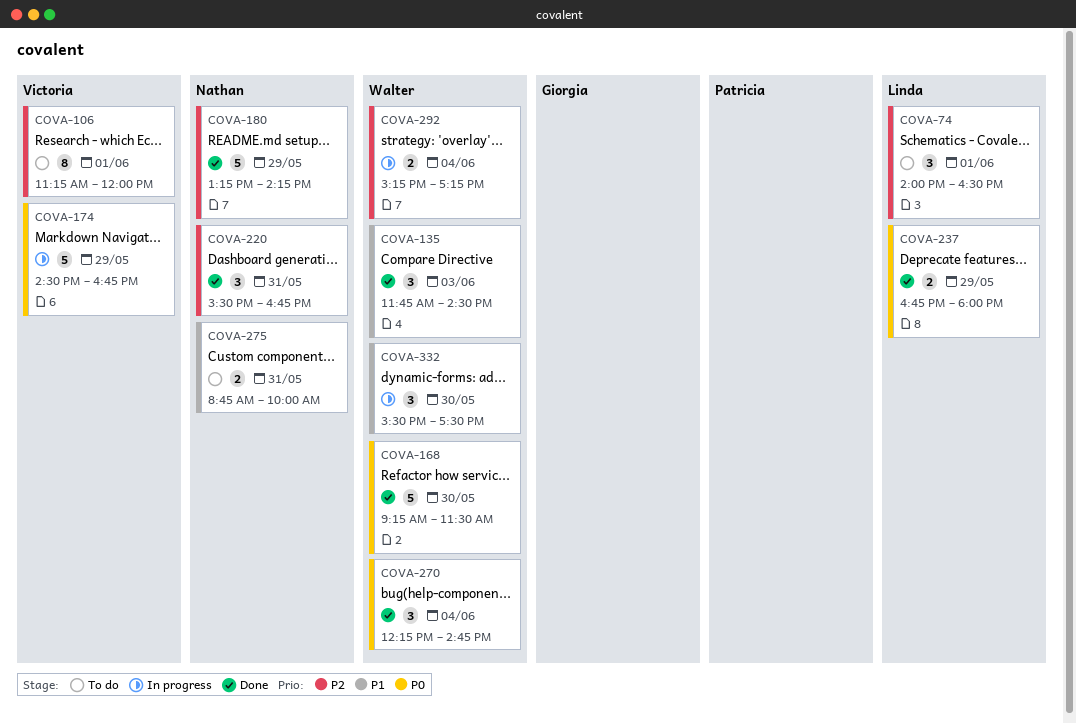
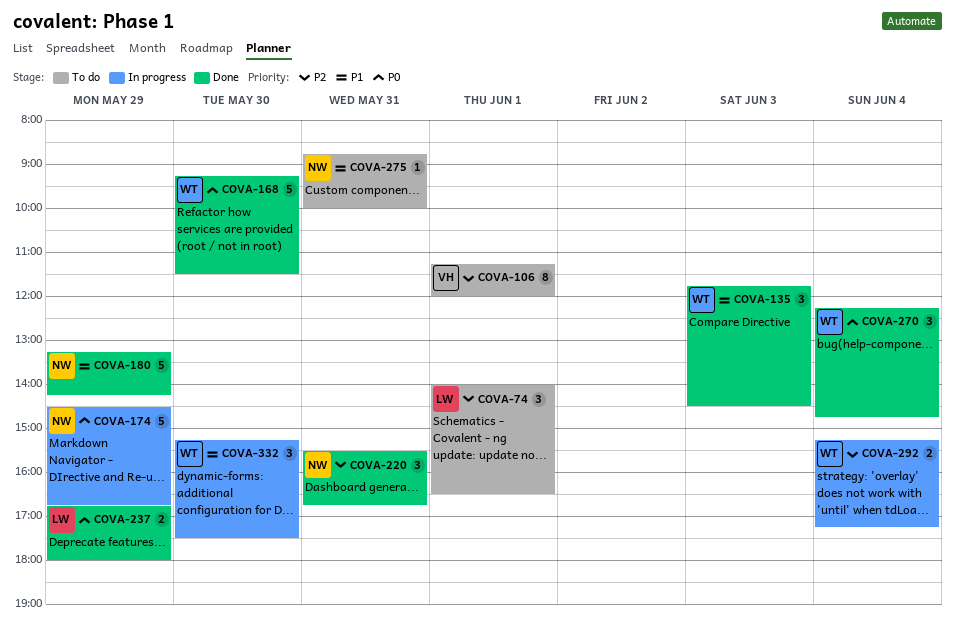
COVA-174, owner: Victoria -> Nathan
COVA-180, priority: P2 -> P1
COVA-275, estimate: 2 -> 1
COVA-332, begins: 15:30 -> 15:15

